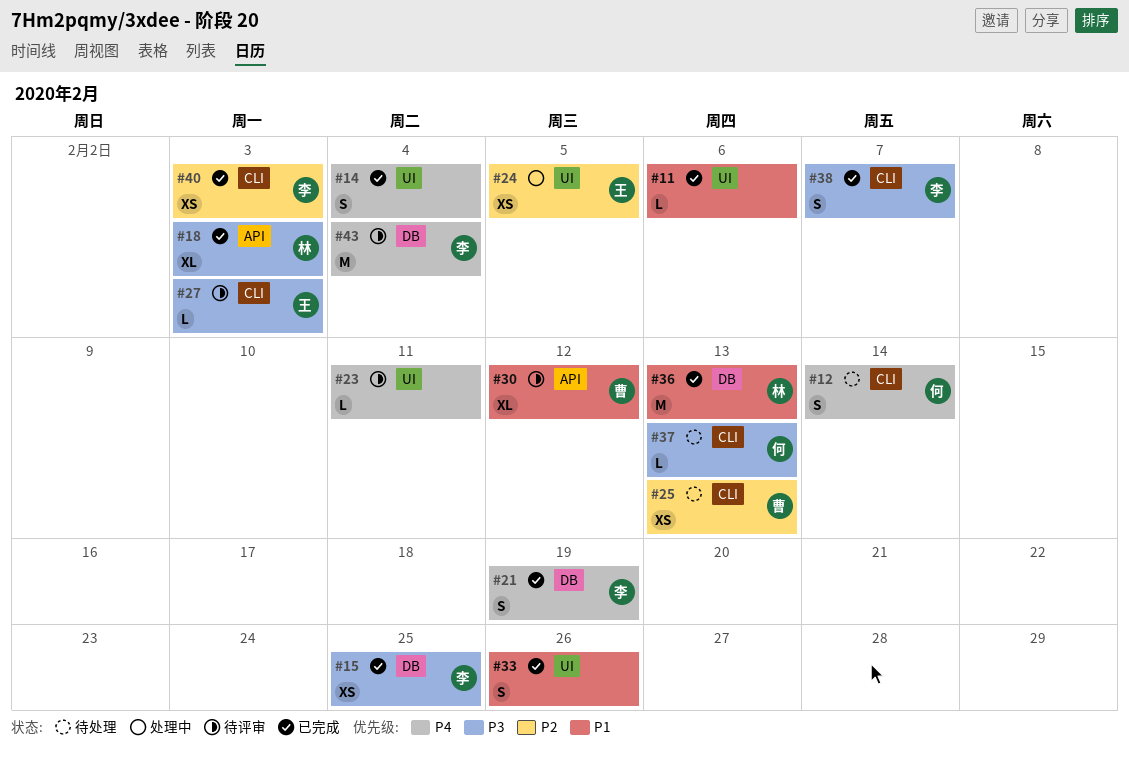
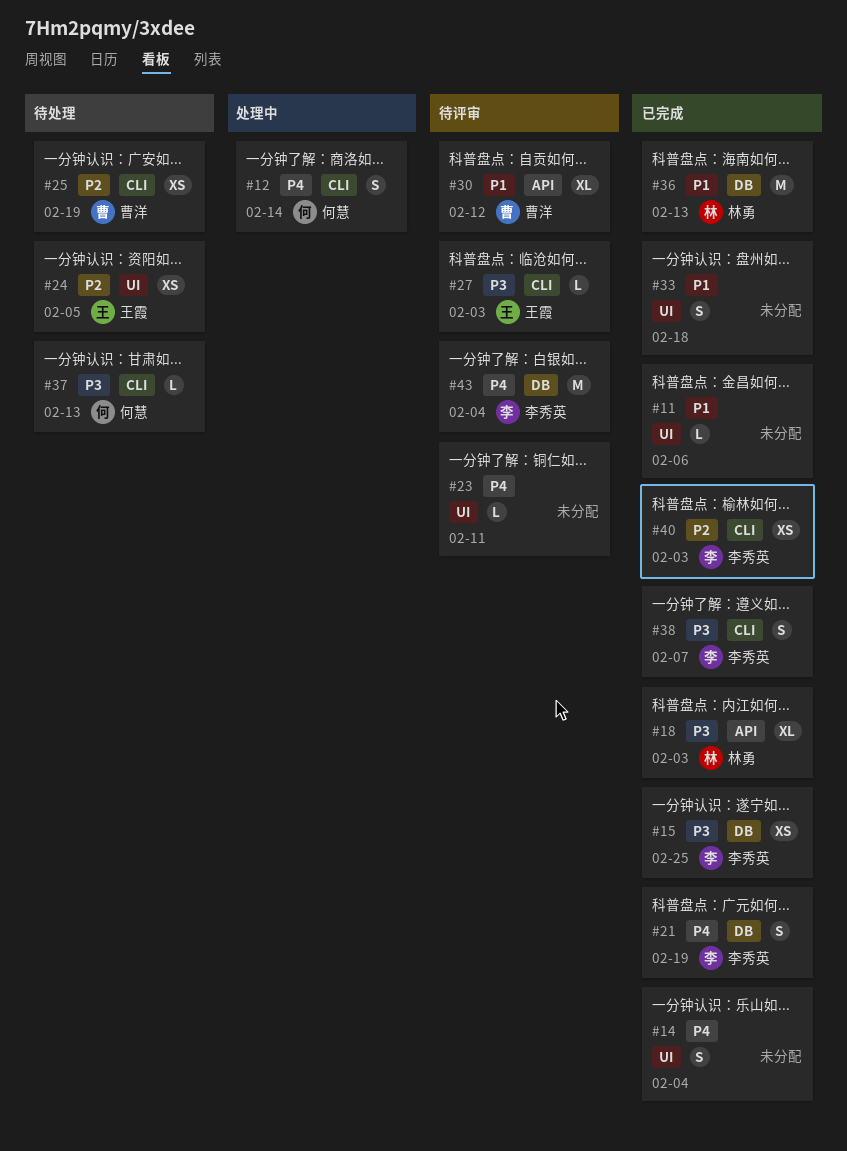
#12, status: 待处理 -> 处理中
#24, status: 处理中 -> 待处理
#25, due: Feb 13 -> Feb 19
#33, due: Feb 26 -> Feb 18

